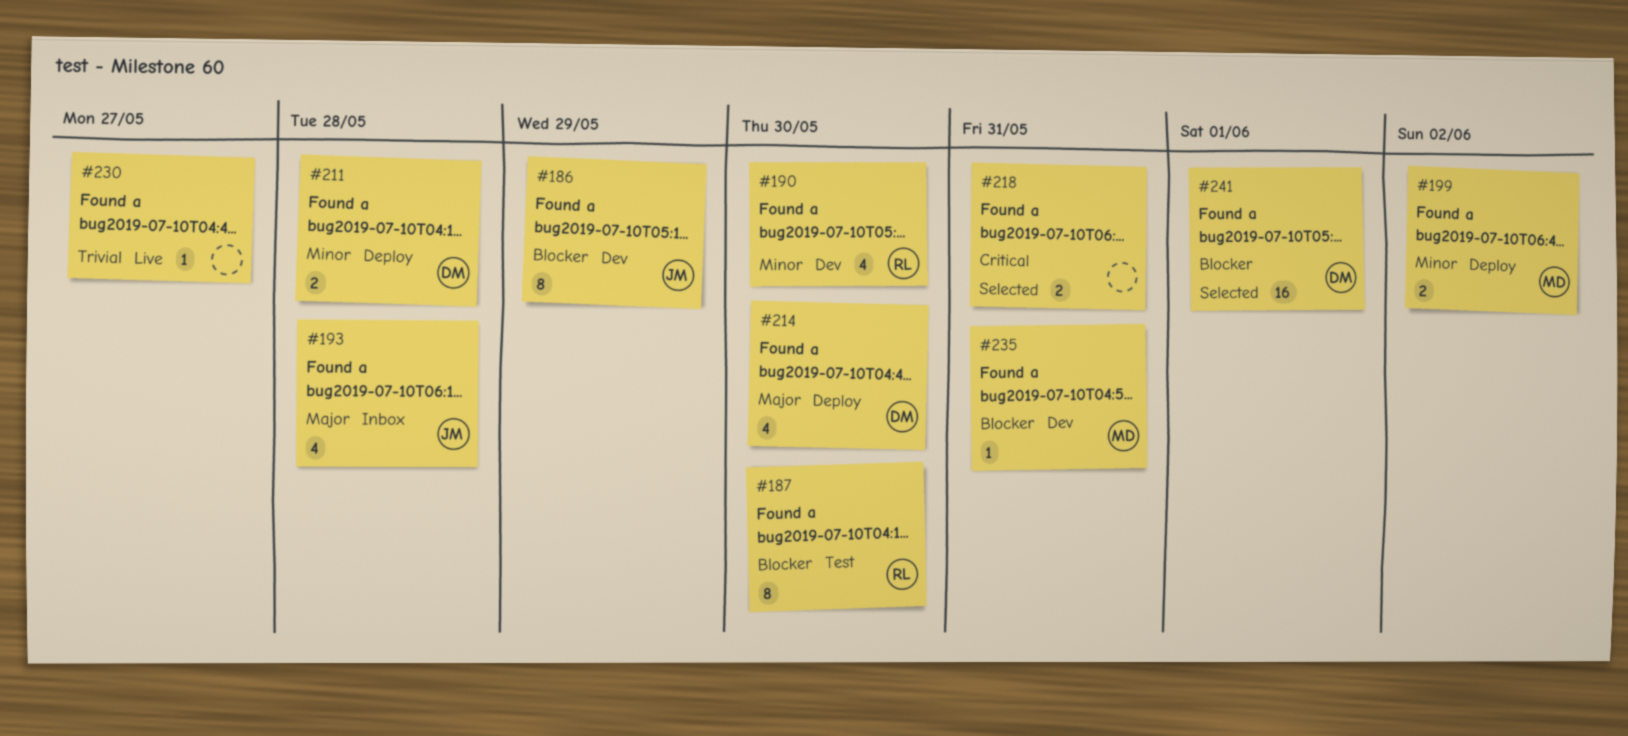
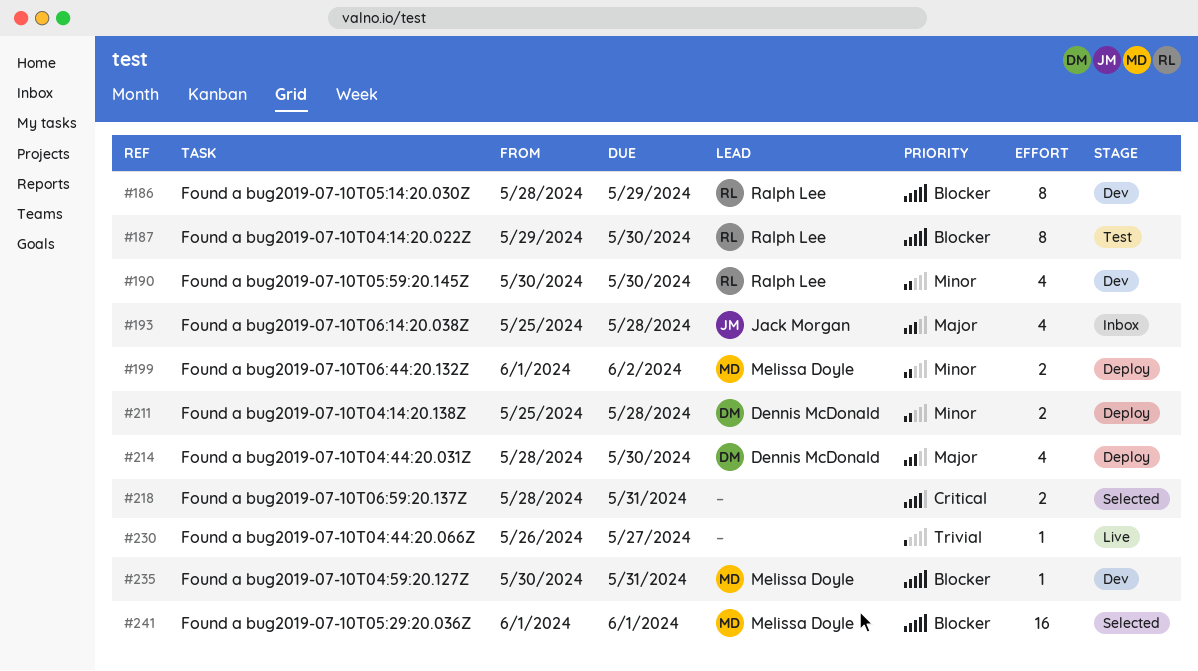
#186, owner: Jack Morgan -> Ralph Lee
#241, owner: Dennis McDonald -> Melissa Doyle

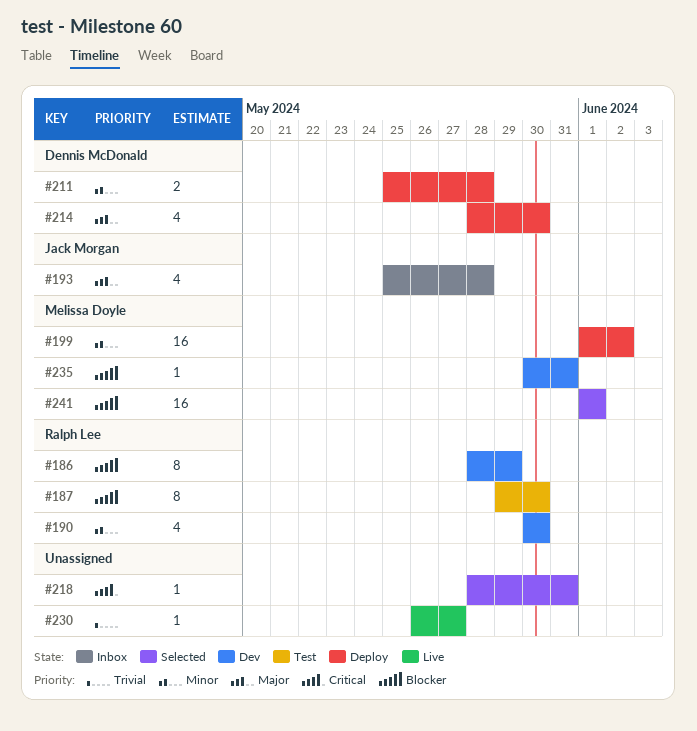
#199, estimate: 2 -> 16
#218, estimate: 2 -> 1

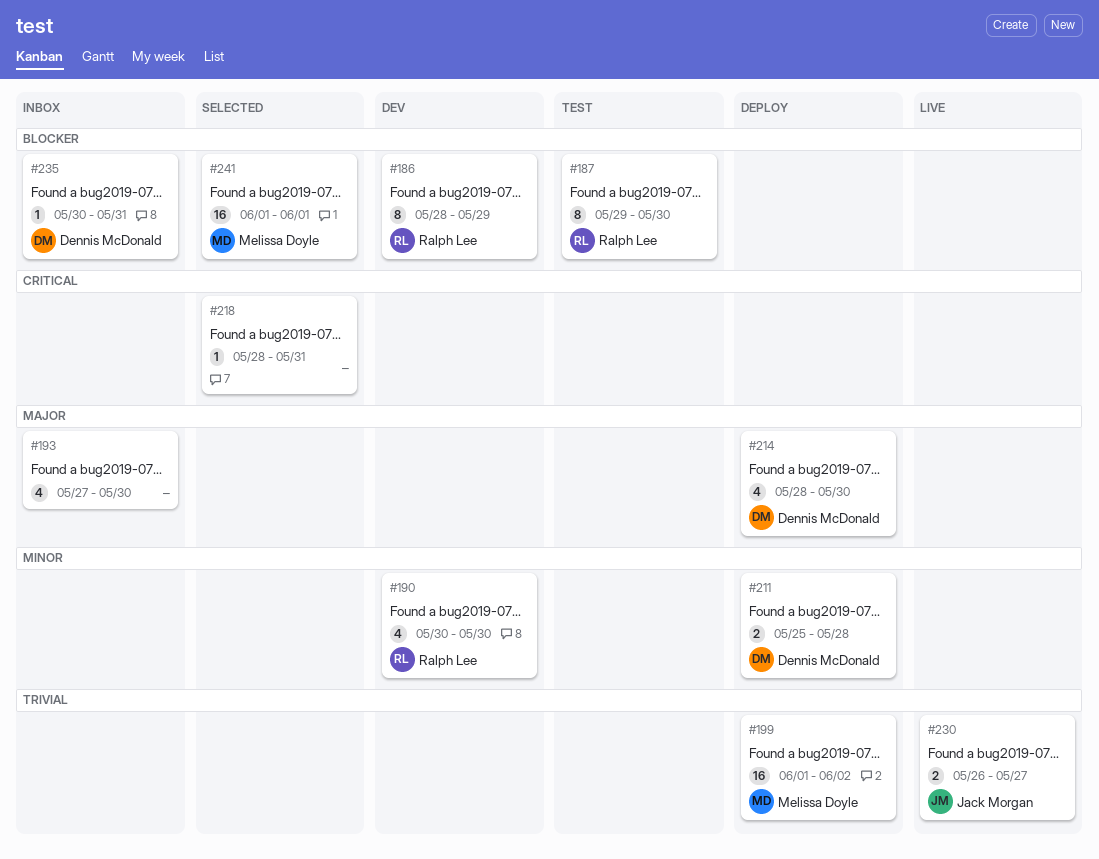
#193, owner: Jack Morgan -> none
#193, start: May 25 -> May 27
#193, due: May 28 -> May 30
#199, priority: Minor -> Trivial
#230, owner: none -> Jack Morgan
#230, estimate: 1 -> 2
#235, status: Dev -> Inbox
#235, owner: Melissa Doyle -> Dennis McDonald

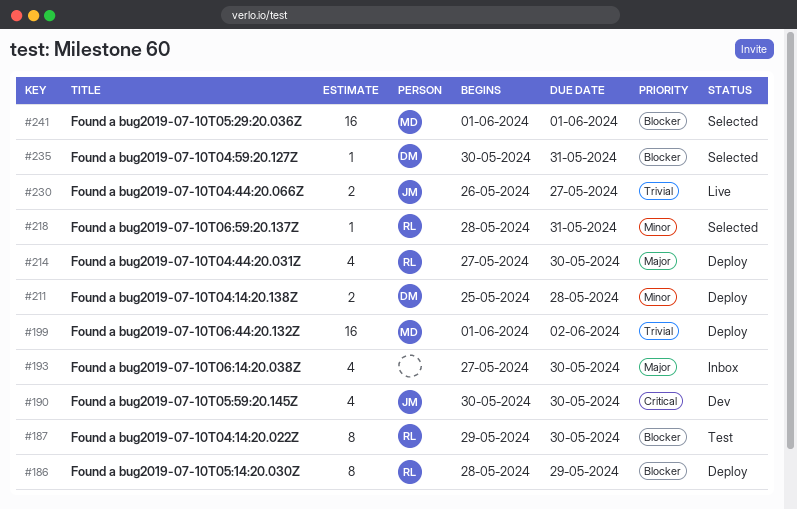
#186, status: Dev -> Deploy
#190, owner: Ralph Lee -> Jack Morgan
#190, priority: Minor -> Critical
#214, owner: Dennis McDonald -> Ralph Lee
#214, start: May 28 -> May 27
#218, owner: none -> Ralph Lee
#218, priority: Critical -> Minor
#235, status: Inbox -> Selected

